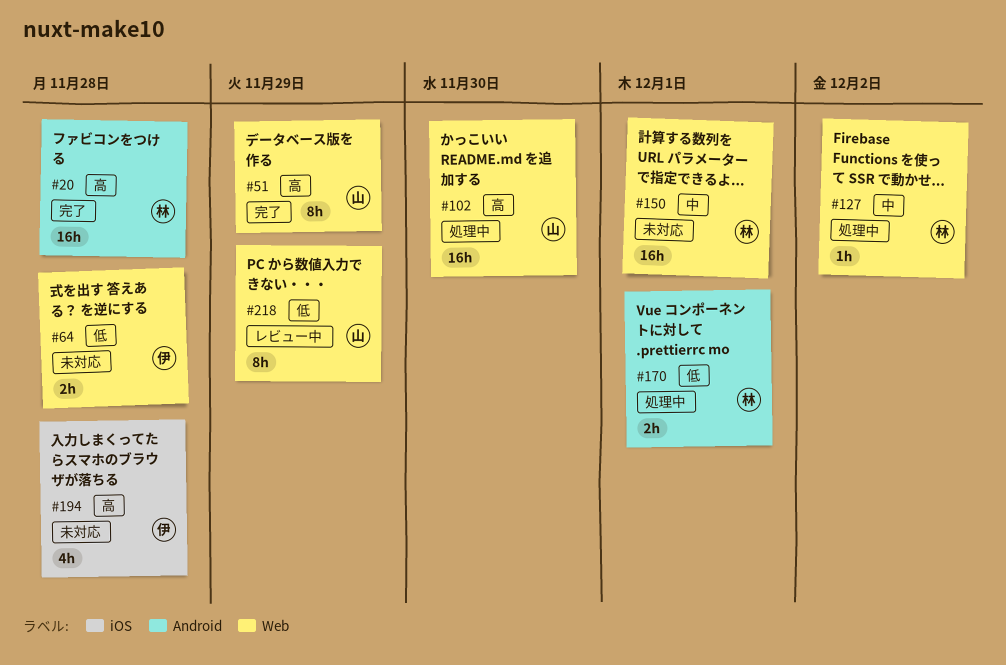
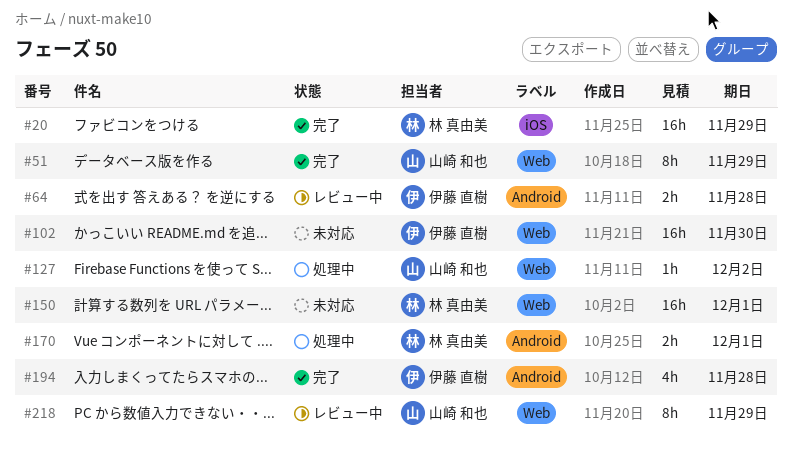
#20, label: Android -> iOS
#20, due: Nov 28 -> Nov 29
#64, status: 未対応 -> レビュー中
#64, label: Web -> Android
#102, status: 処理中 -> 未対応
#102, owner: 山崎 和也 -> 伊藤 直樹
#127, owner: 林 真由美 -> 山崎 和也
#194, status: 未対応 -> 完了
#194, label: iOS -> Android

